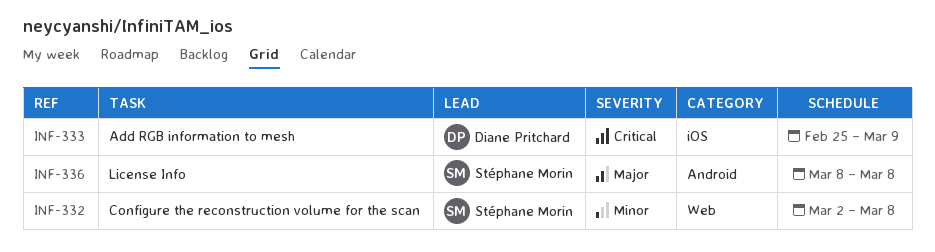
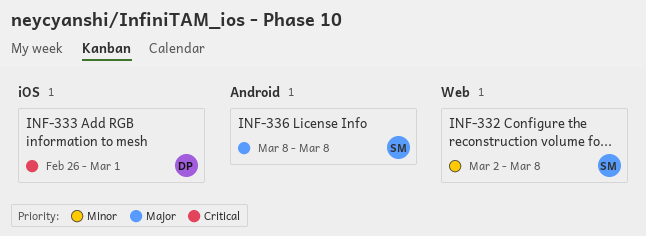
INF-333, start: Feb 25 -> Feb 26
INF-333, due: Mar 9 -> Mar 1

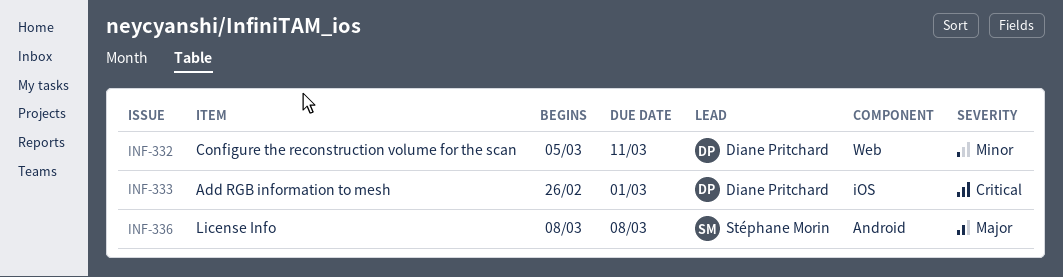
INF-332, owner: Stéphane Morin -> Diane Pritchard
INF-332, start: Mar 2 -> Mar 5
INF-332, due: Mar 8 -> Mar 11

